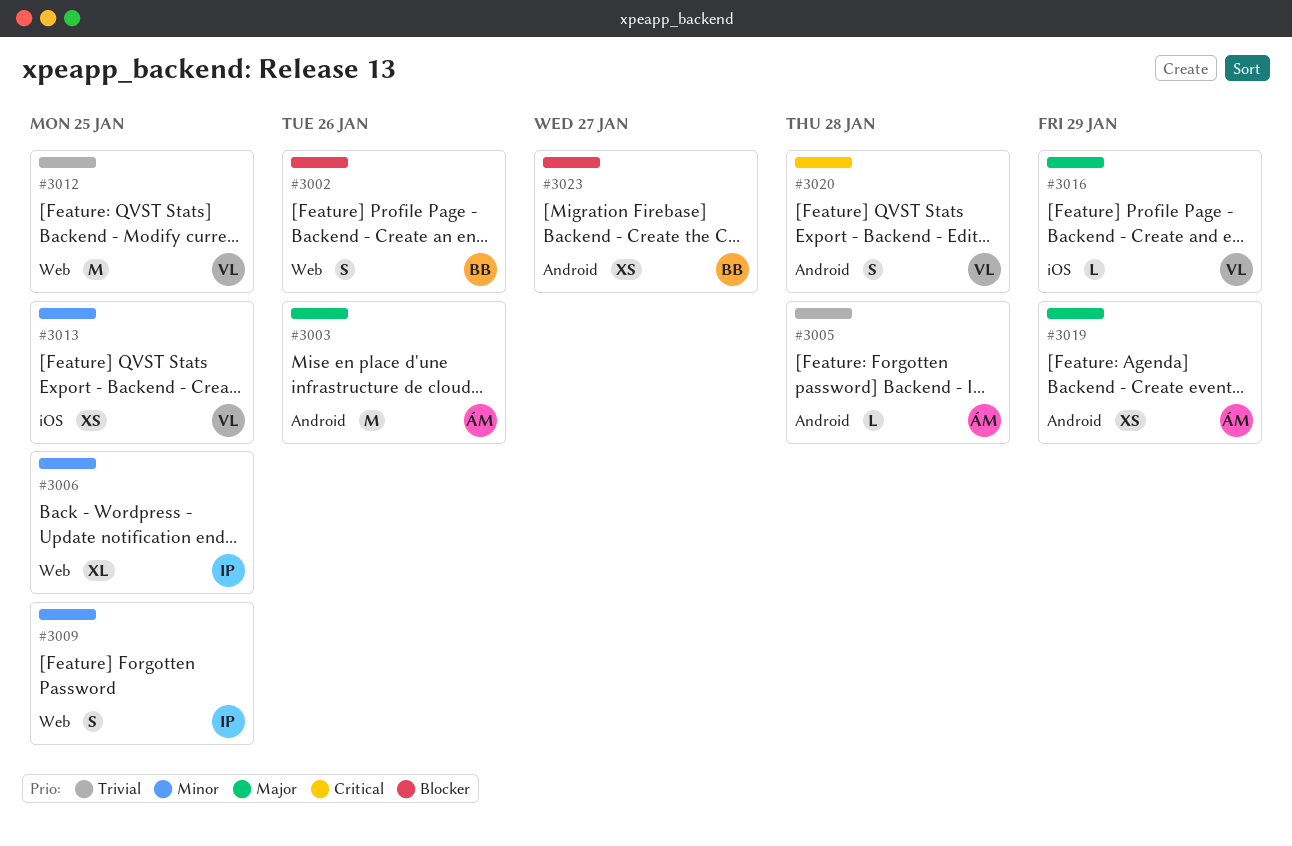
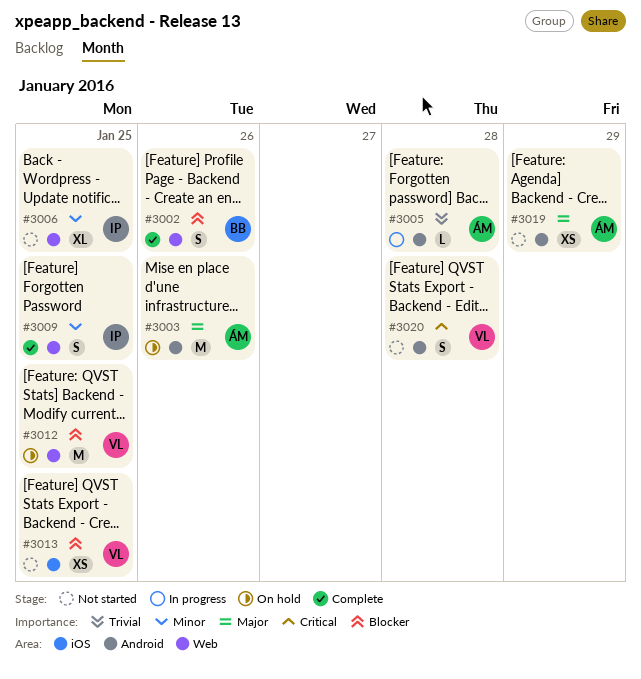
#3012, priority: Trivial -> Blocker
#3013, priority: Minor -> Blocker
#3016: present -> none
#3023: present -> none

